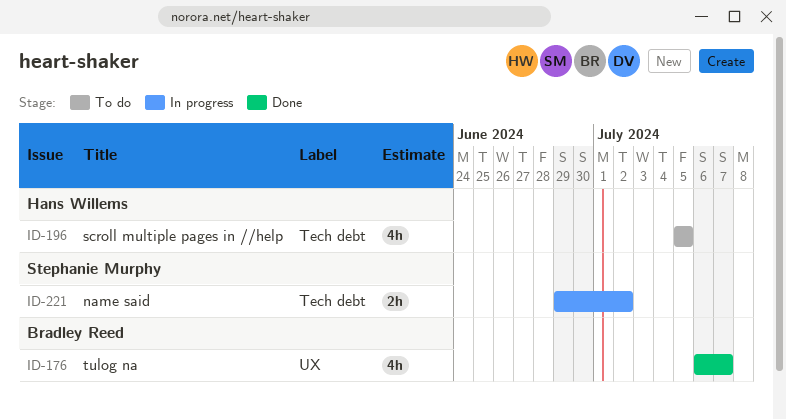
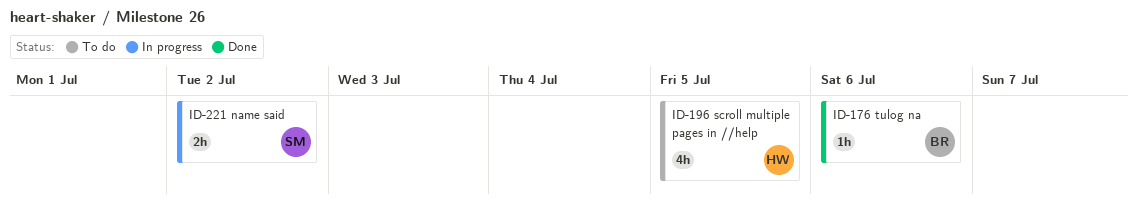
ID-176, estimate: 4h -> 1h
ID-176, due: Jul 7 -> Jul 6

